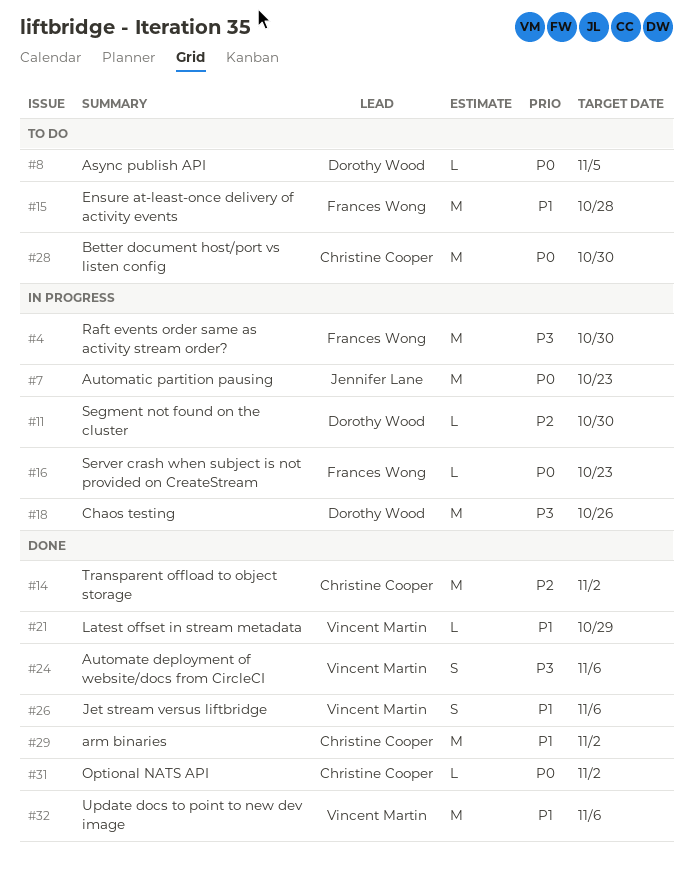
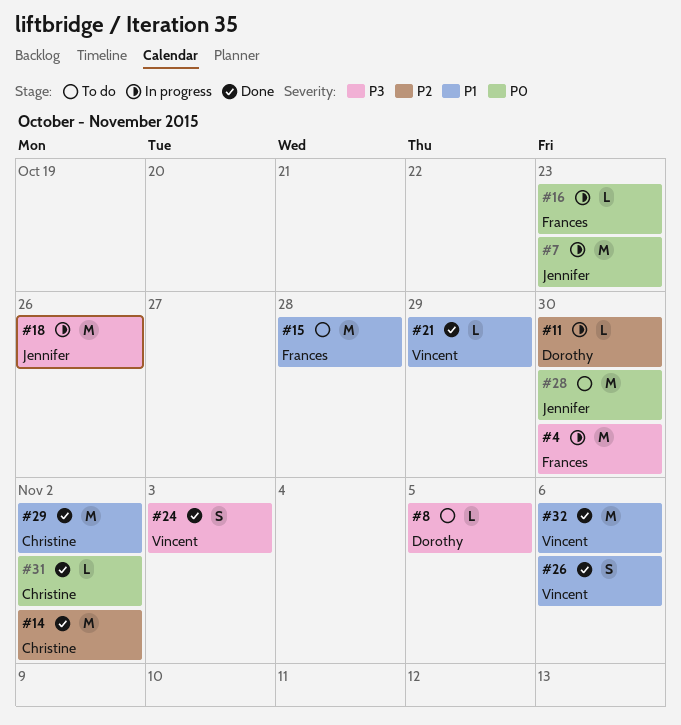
#8, priority: P0 -> P3
#18, owner: Dorothy Wood -> Jennifer Lane
#24, due: Nov 6 -> Nov 3
#28, owner: Christine Cooper -> Jennifer Lane

